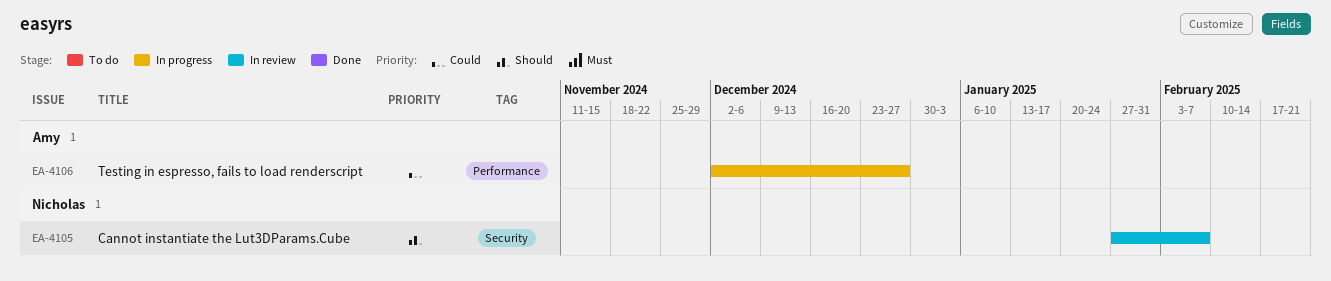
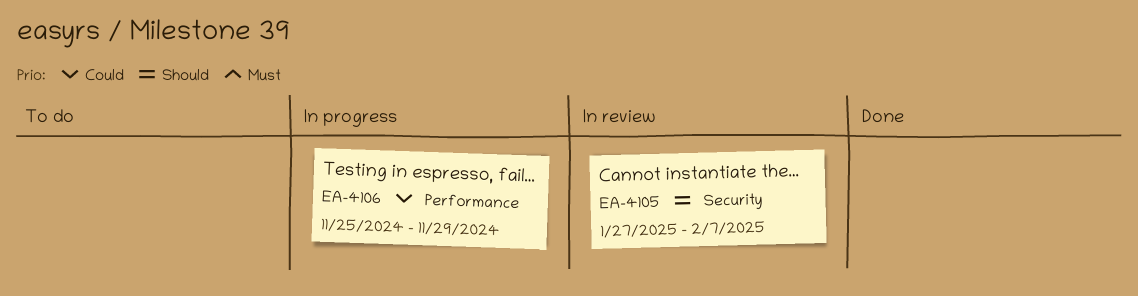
EA-4106, start: Dec 2 -> Nov 25
EA-4106, due: Dec 27 -> Nov 29

